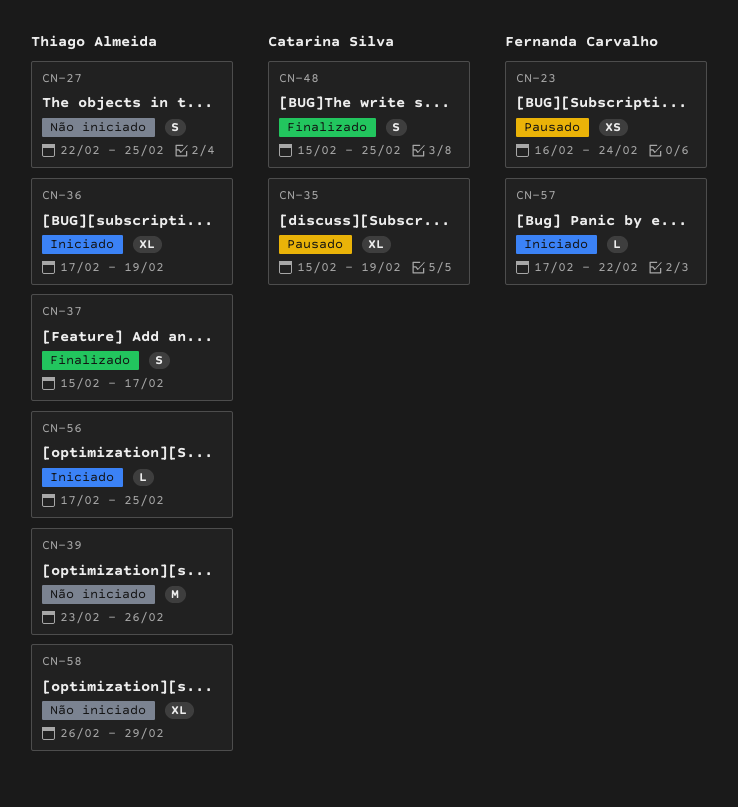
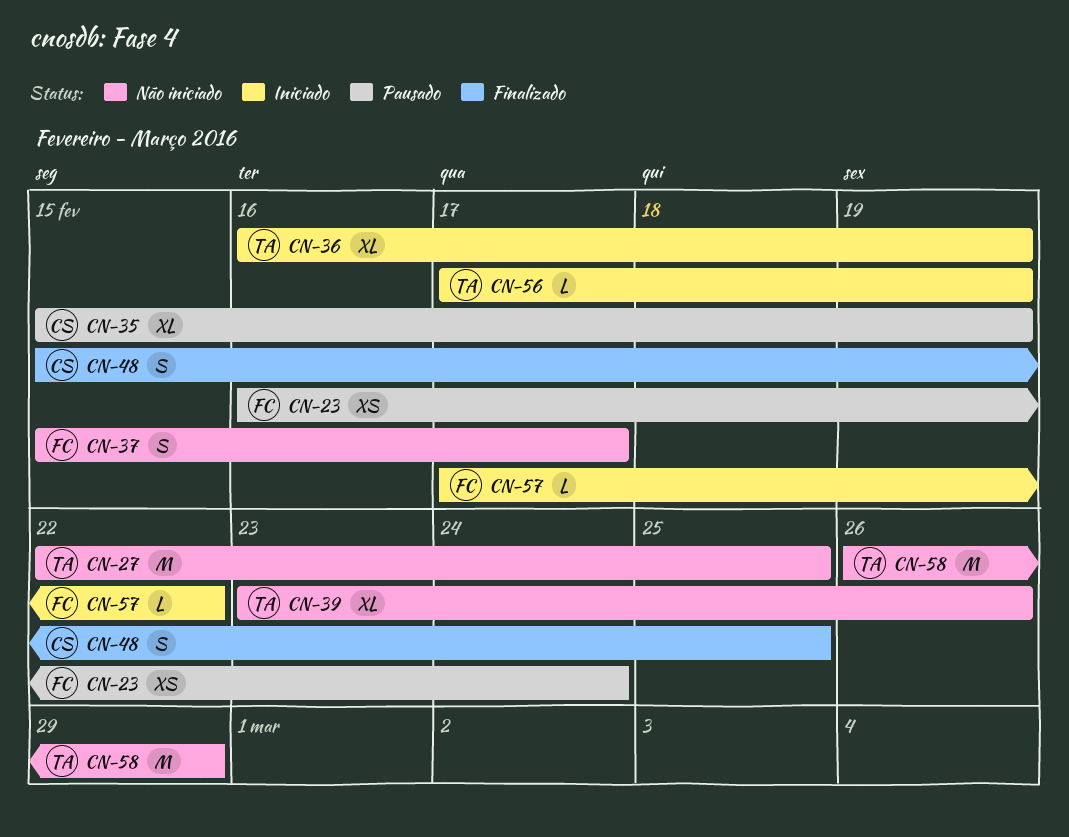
CN-27, estimate: S -> M
CN-36, start: Feb 17 -> Feb 16
CN-37, status: Finalizado -> Não iniciado
CN-37, owner: Thiago Almeida -> Fernanda Carvalho
CN-39, estimate: M -> XL
CN-56, due: Feb 25 -> Feb 19
CN-58, estimate: XL -> M

